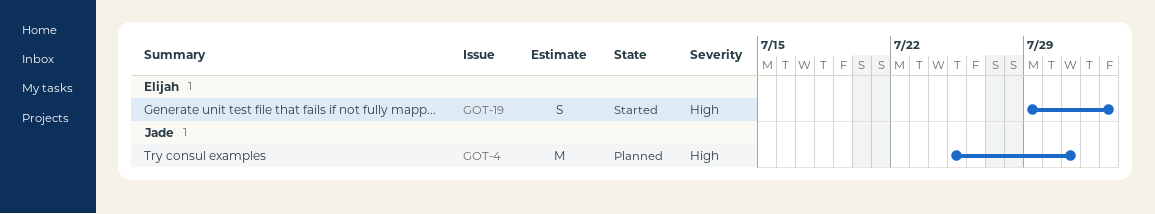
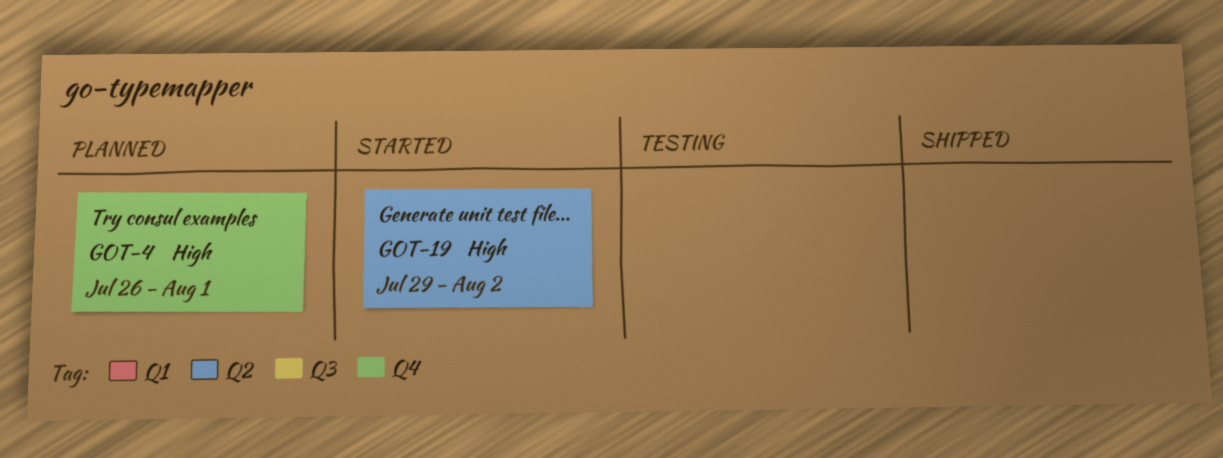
GOT-4, start: Jul 25 -> Jul 26
GOT-4, due: Jul 31 -> Aug 1

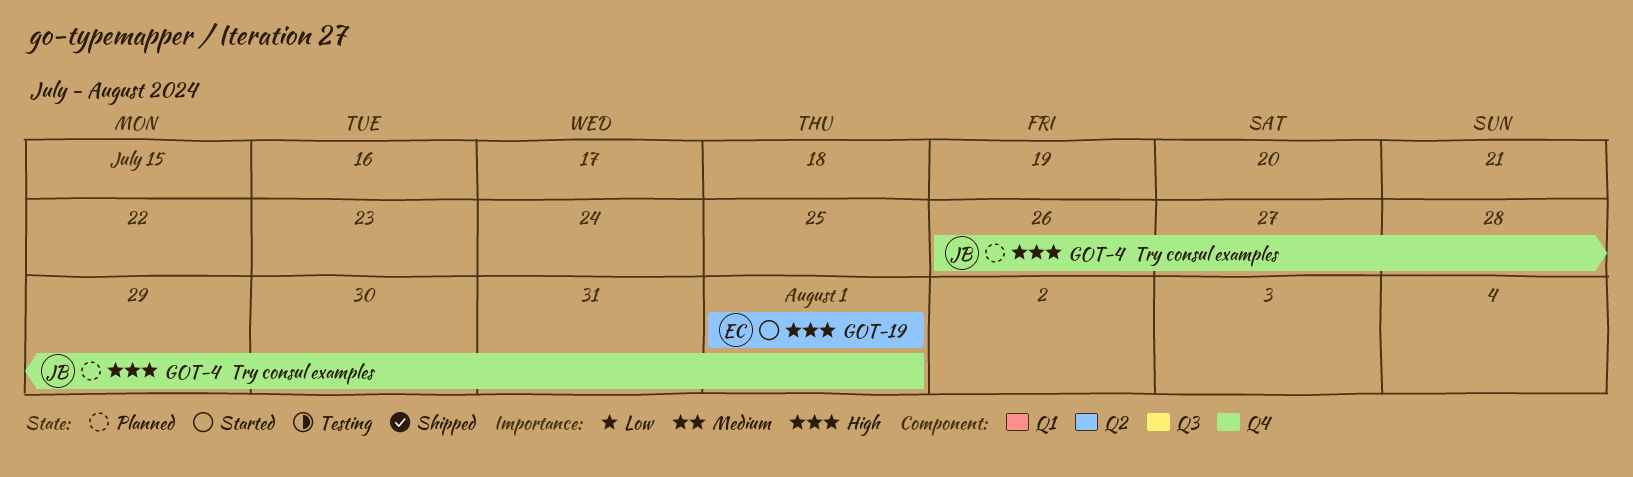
GOT-19, start: Jul 29 -> Aug 1
GOT-19, due: Aug 2 -> Aug 1

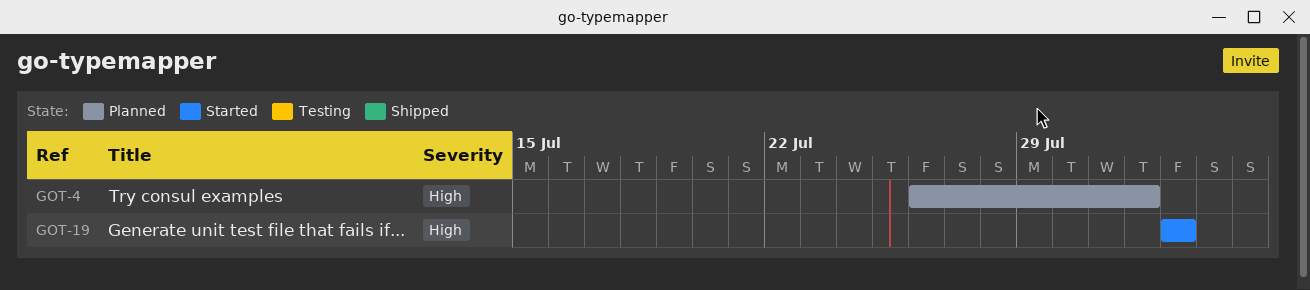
GOT-19, start: Aug 1 -> Aug 2
GOT-19, due: Aug 1 -> Aug 2

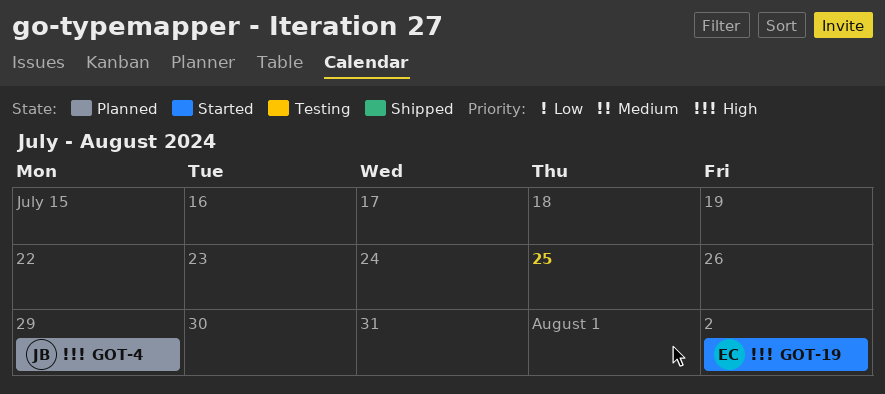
GOT-4, start: Jul 26 -> Jul 29
GOT-4, due: Aug 1 -> Jul 29

